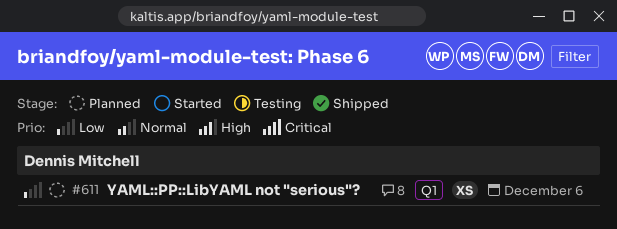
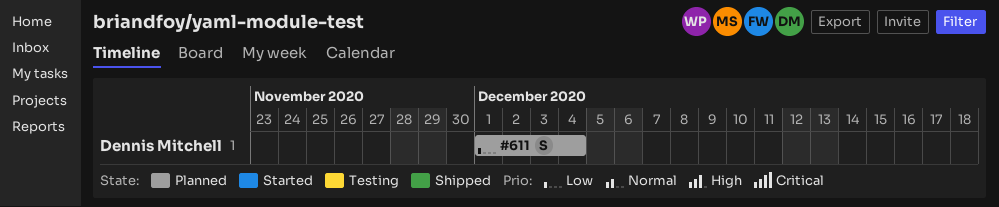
#611, estimate: XS -> S
#611, due: Dec 6 -> Dec 4

